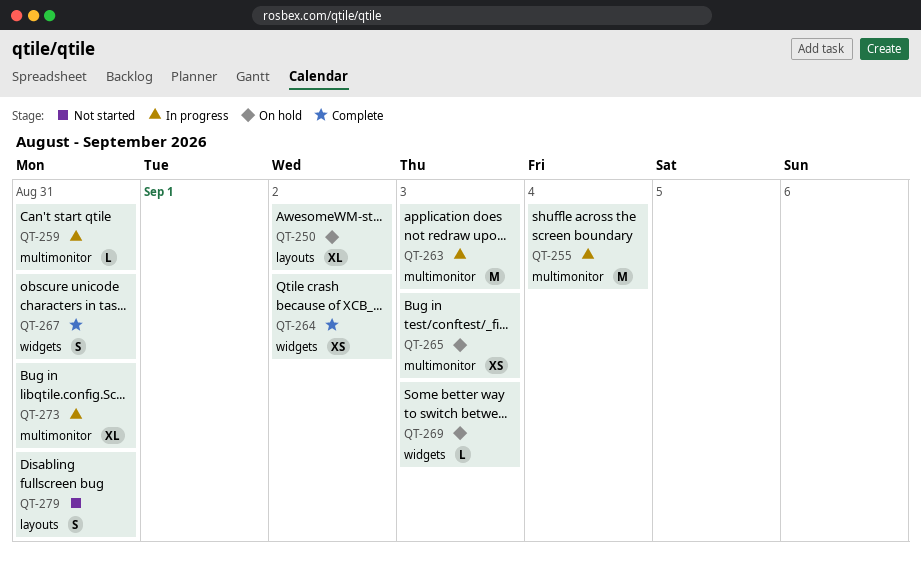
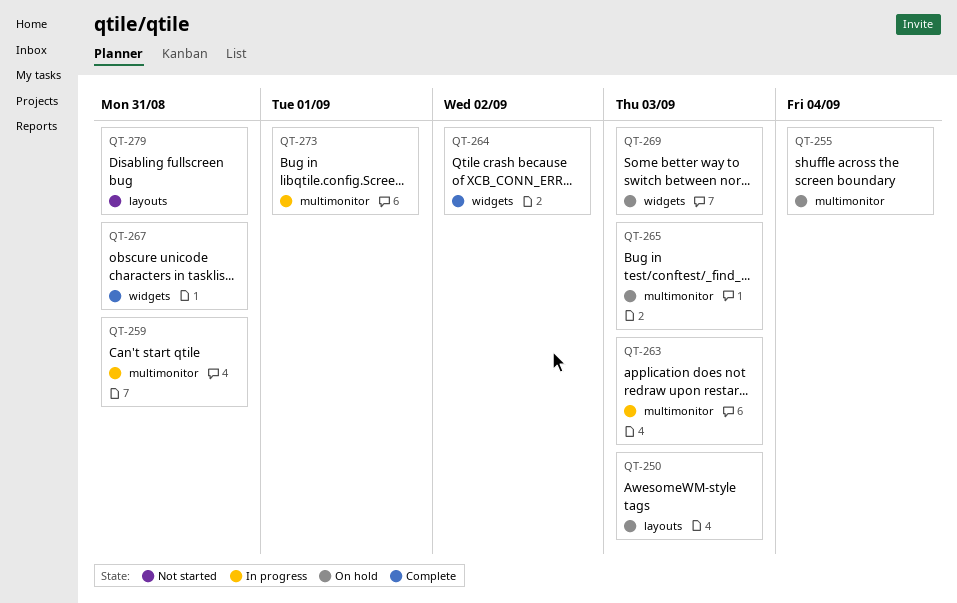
QT-250, due: Sep 2 -> Sep 3
QT-255, status: In progress -> On hold
QT-273, due: Aug 31 -> Sep 1

